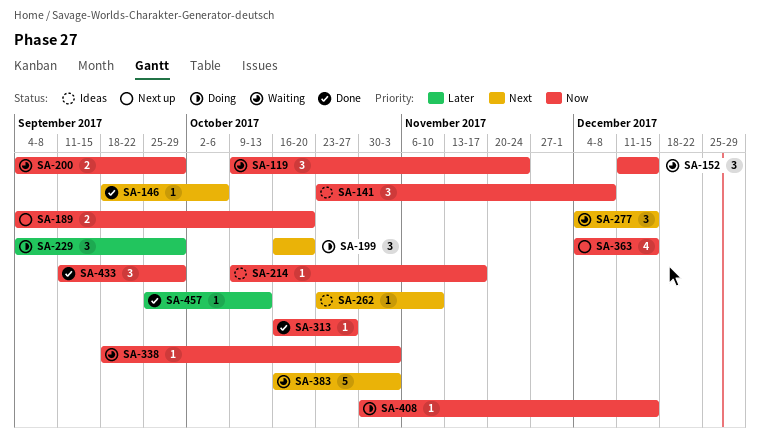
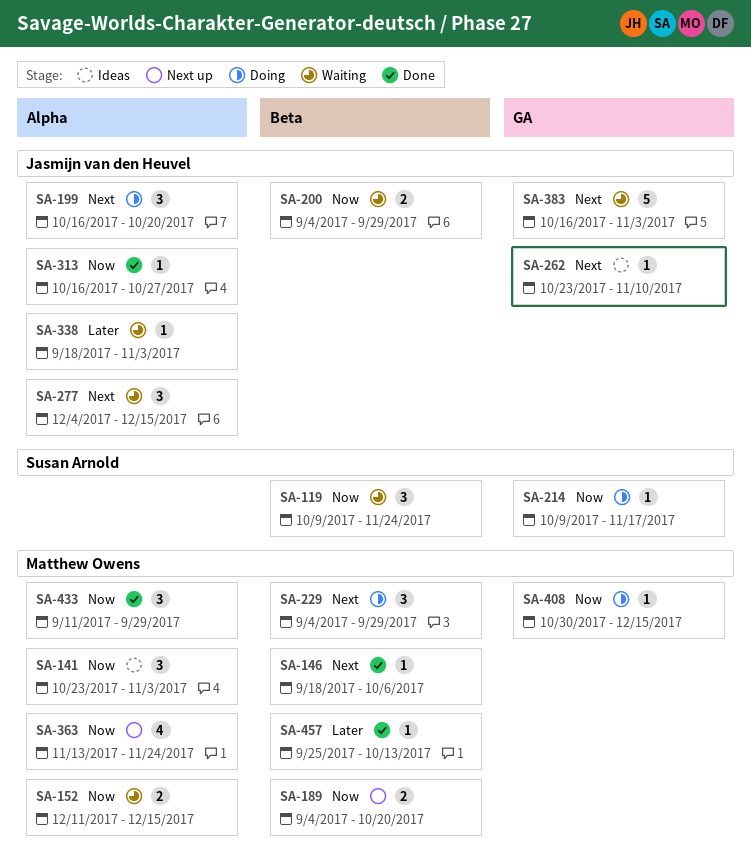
SA-141, due: Dec 8 -> Nov 3
SA-152, estimate: 3 -> 2
SA-214, status: Ideas -> Doing
SA-229, priority: Later -> Next
SA-338, priority: Now -> Later
SA-363, start: Dec 4 -> Nov 13
SA-363, due: Dec 15 -> Nov 24

